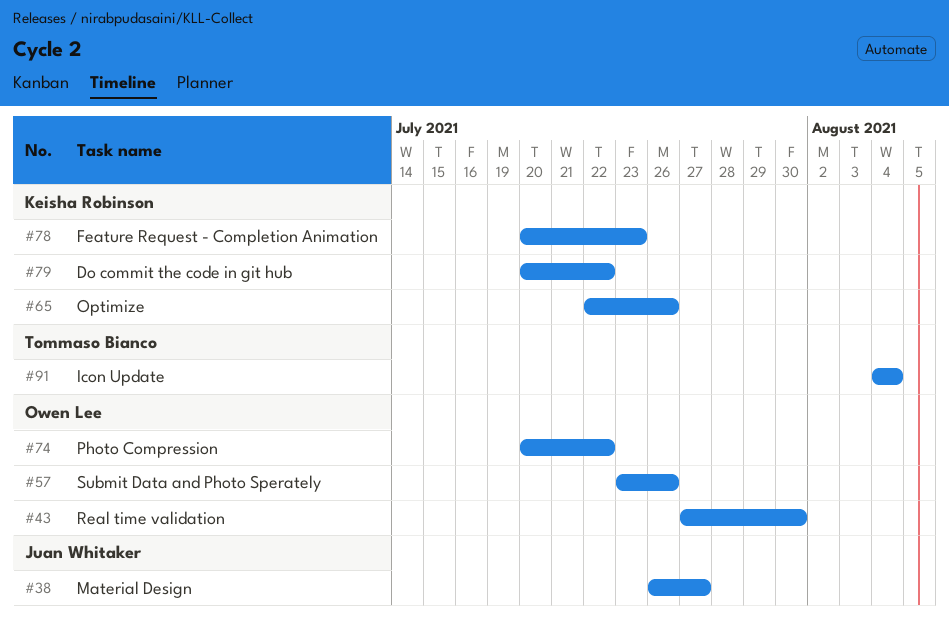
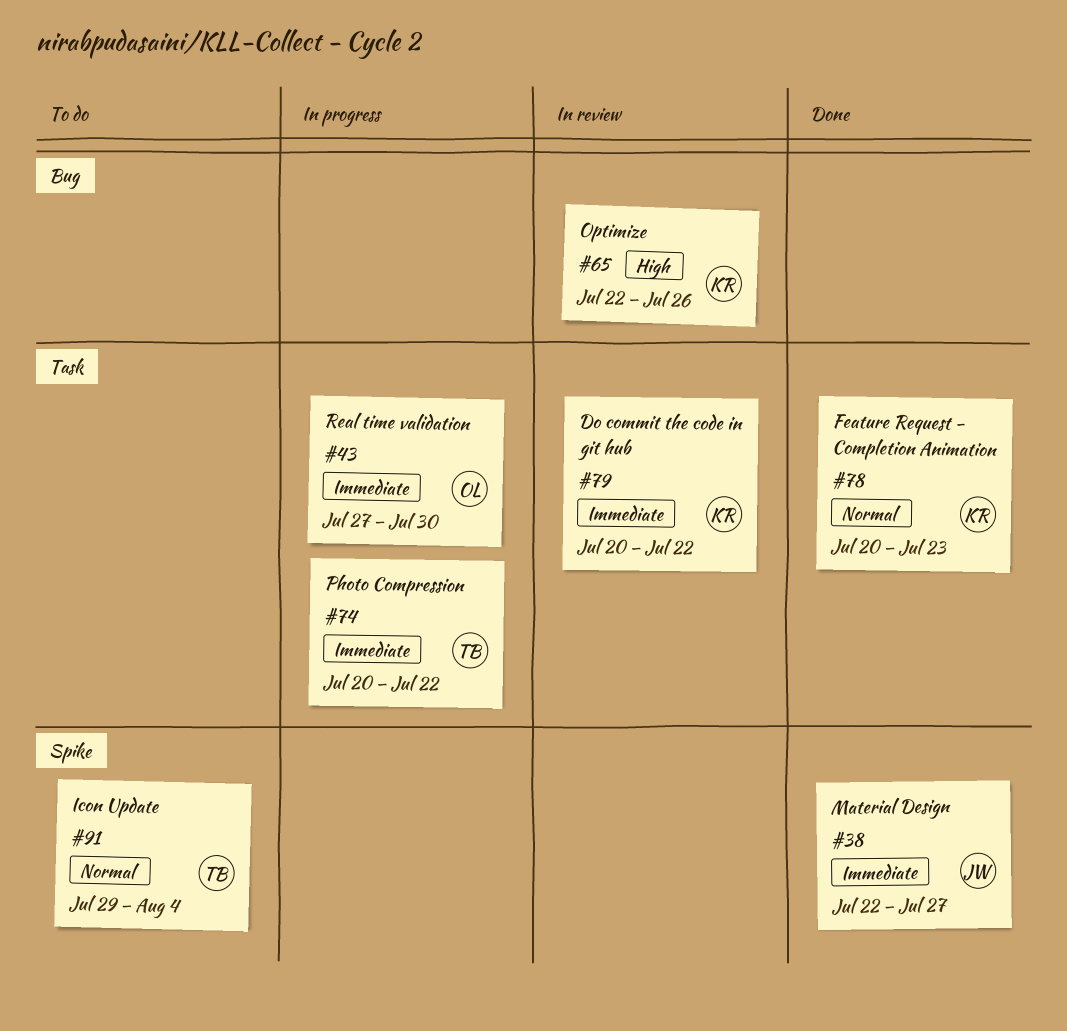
#38, start: Jul 26 -> Jul 22
#57: present -> none
#74, owner: Owen Lee -> Tommaso Bianco
#91, start: Aug 4 -> Jul 29

